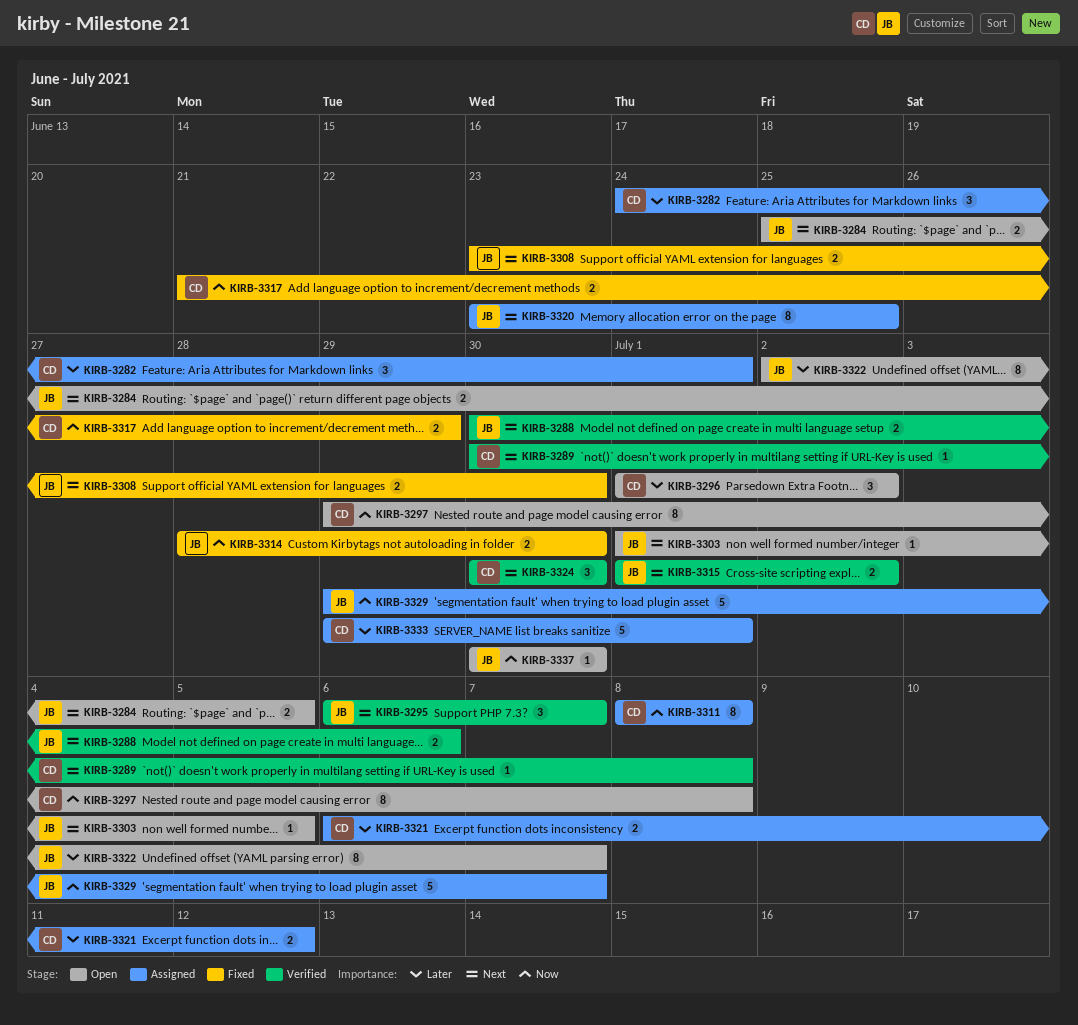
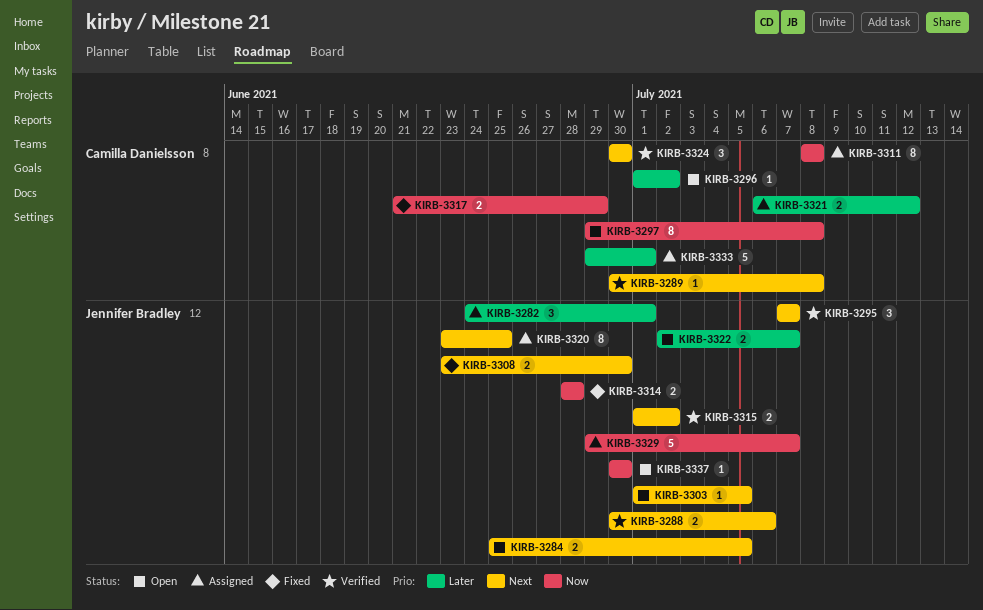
KIRB-3282, owner: Camilla Danielsson -> Jennifer Bradley
KIRB-3295, start: Jul 6 -> Jul 7
KIRB-3296, estimate: 3 -> 1
KIRB-3314, due: Jun 30 -> Jun 28
KIRB-3322, estimate: 8 -> 2

